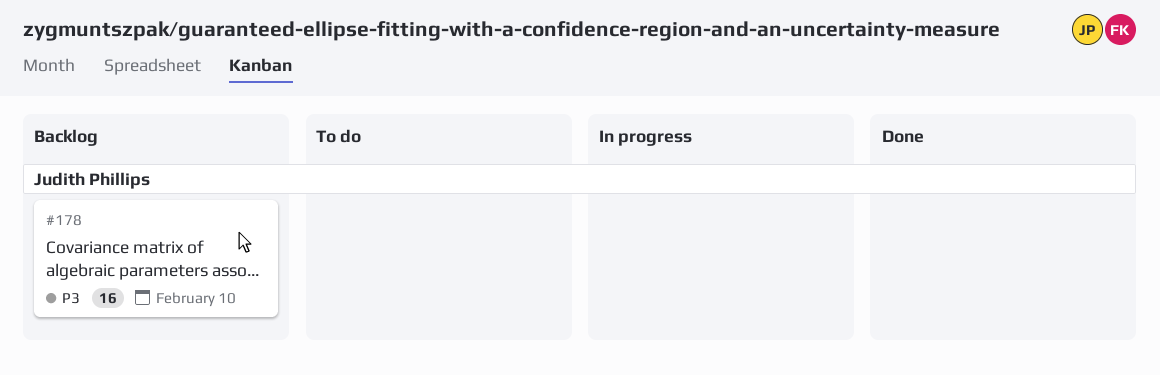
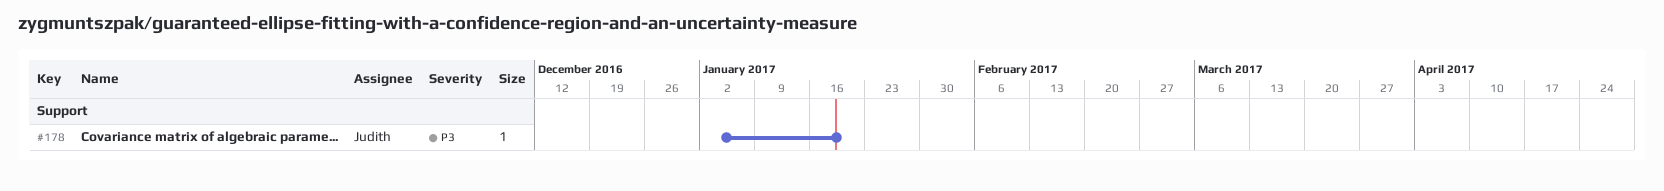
#178, estimate: 16 -> 1
#178, due: Feb 10 -> Jan 20

